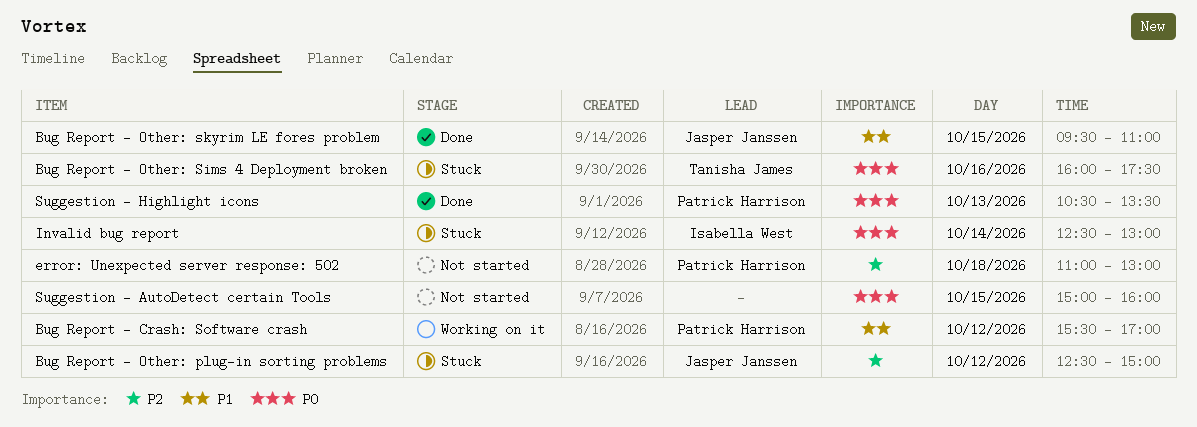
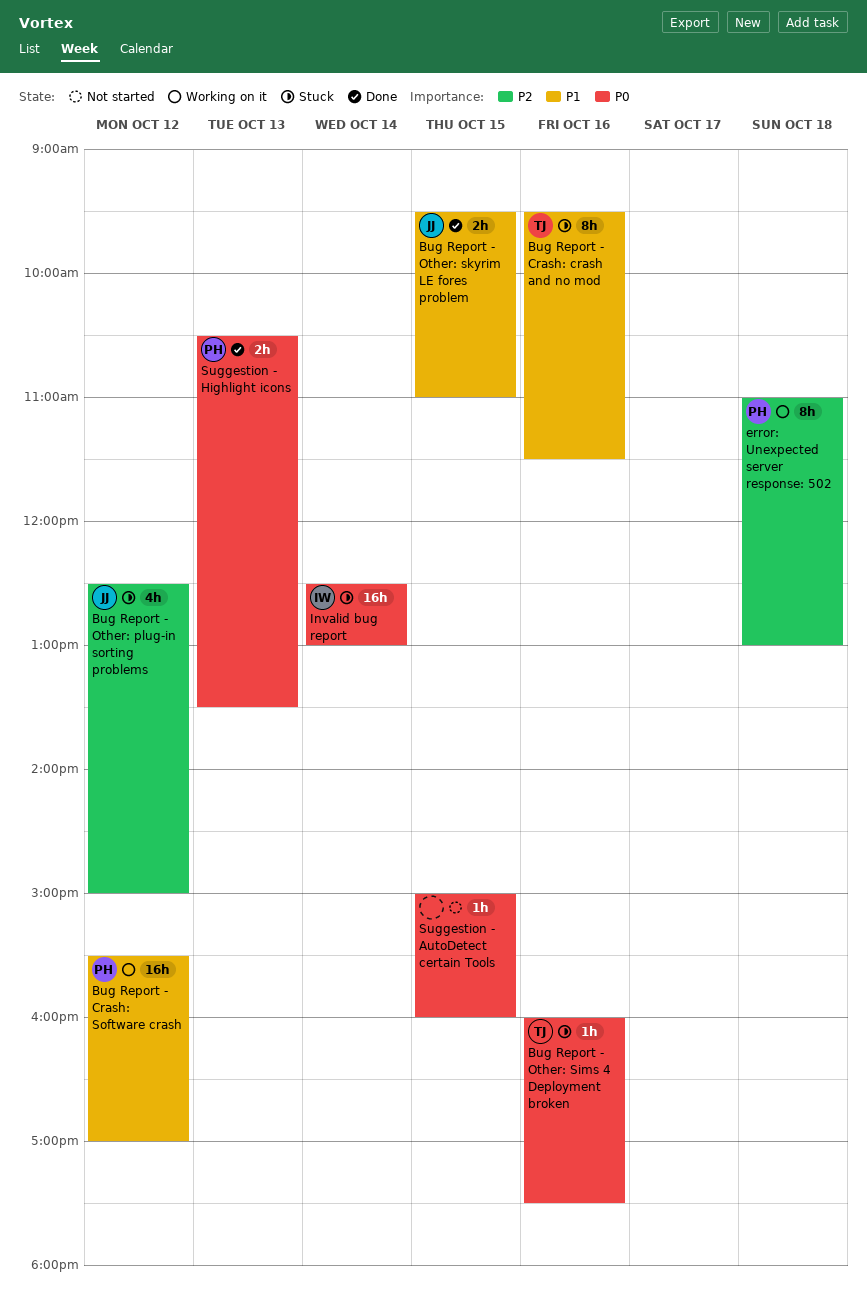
Bug Report - Crash: crash and no mod: none -> present
error: Unexpected server response: 502, status: Not started -> Working on it

